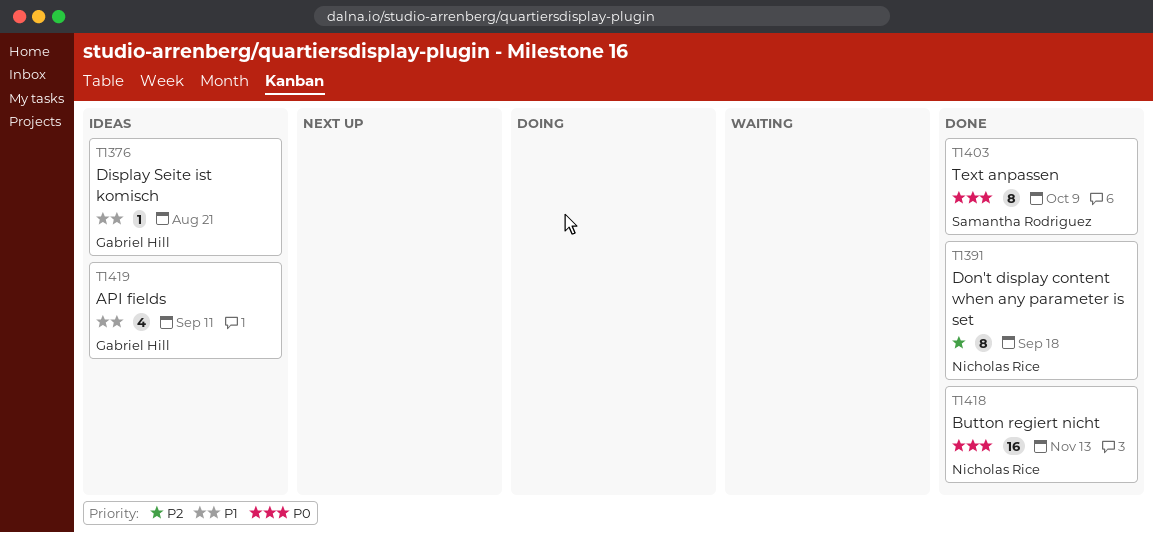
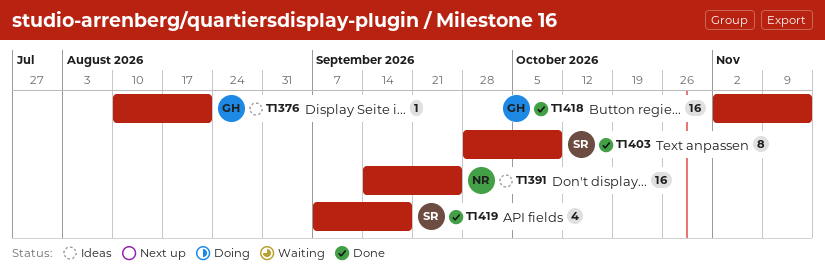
T1391, status: Done -> Ideas
T1391, estimate: 8 -> 16
T1391, due: Sep 18 -> Sep 25
T1418, owner: Nicholas Rice -> Gabriel Hill
T1419, status: Ideas -> Done
T1419, owner: Gabriel Hill -> Samantha Rodriguez
T1419, due: Sep 11 -> Sep 18

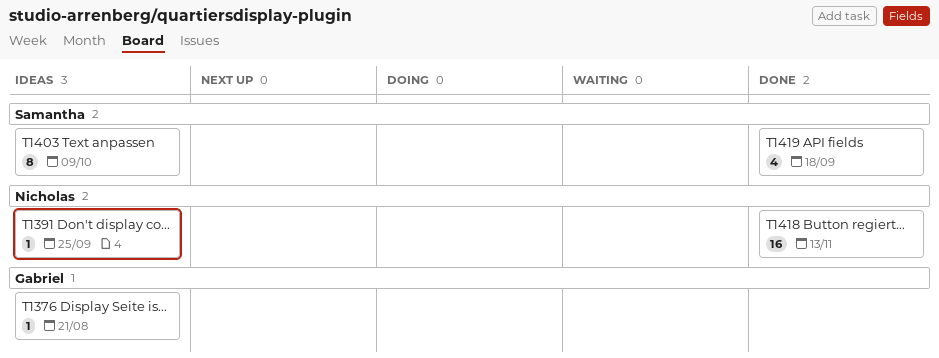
T1391, estimate: 16 -> 1
T1403, status: Done -> Ideas
T1418, owner: Gabriel -> Nicholas

